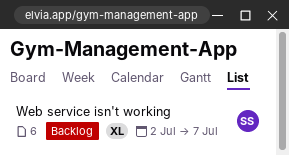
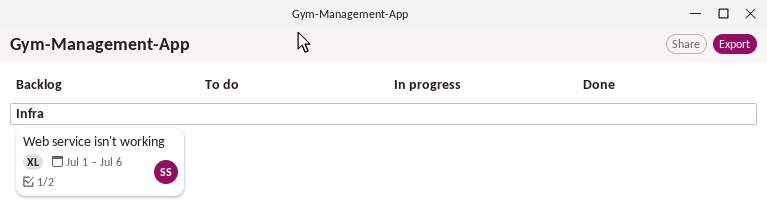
Web service isn't working, start: Jul 2 -> Jul 1
Web service isn't working, due: Jul 7 -> Jul 6

